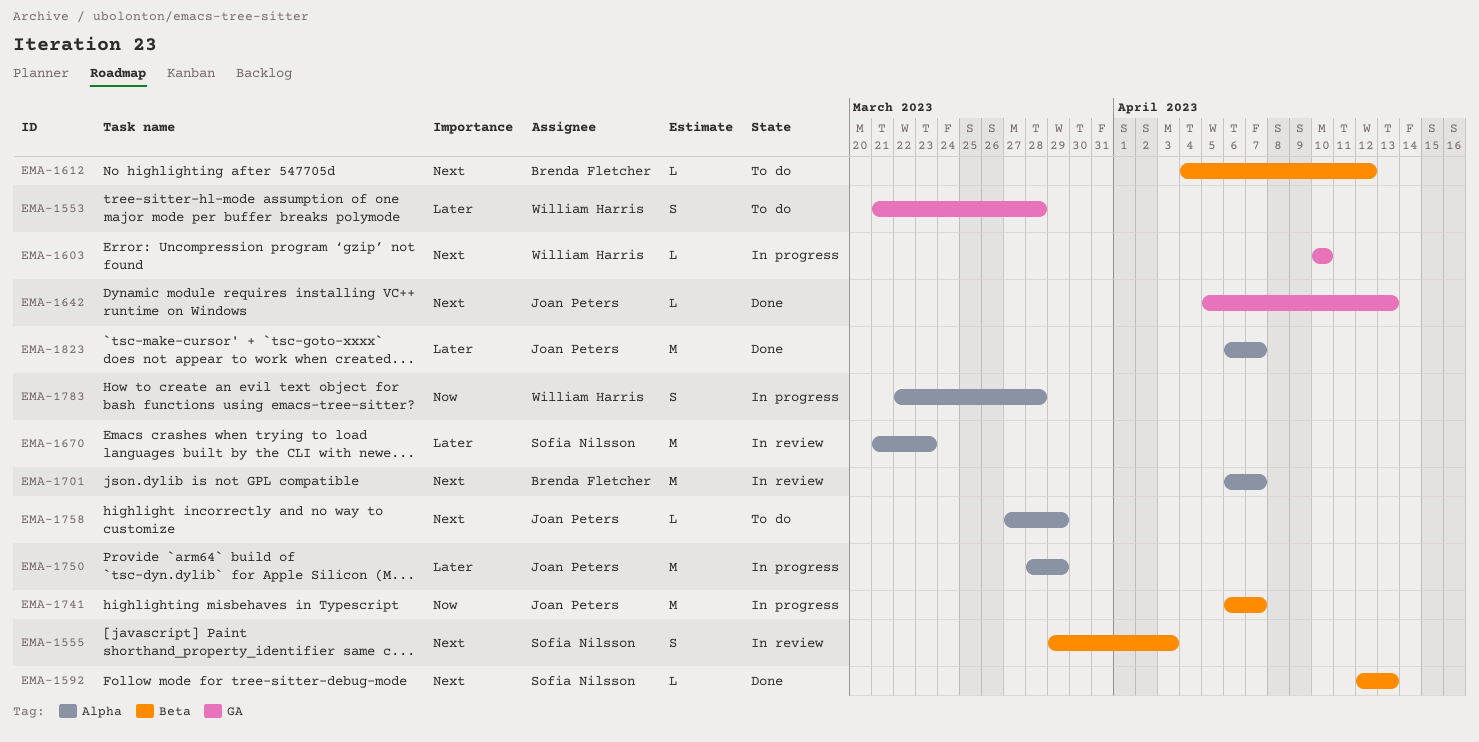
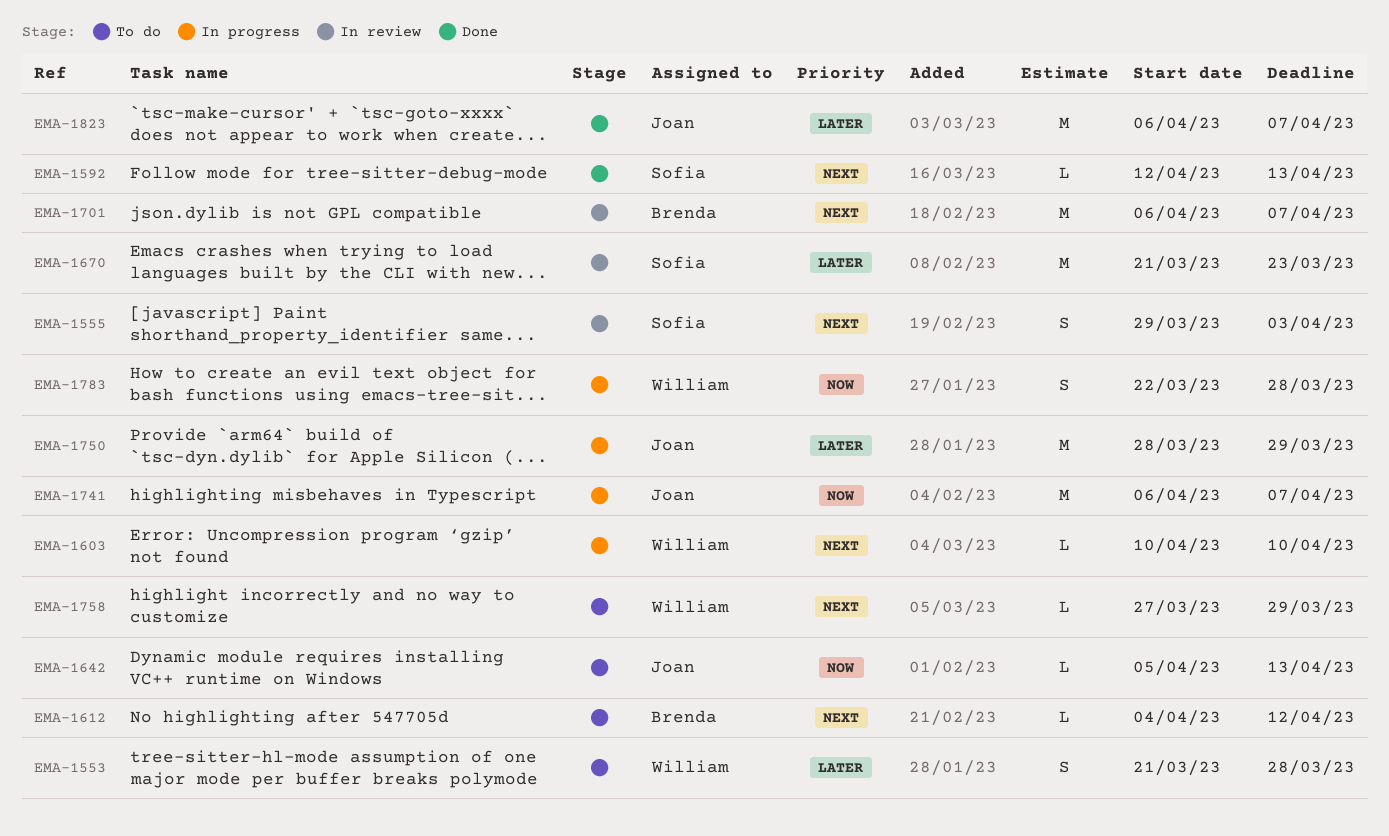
EMA-1642, status: Done -> To do
EMA-1642, priority: Next -> Now
EMA-1758, owner: Joan Peters -> William Harris

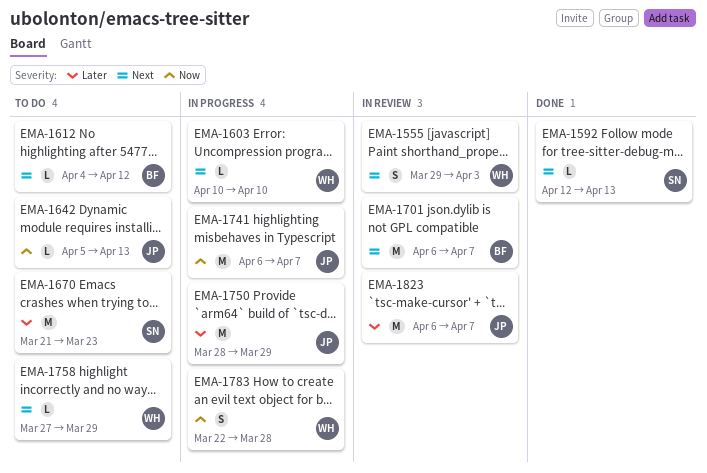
EMA-1553: present -> none
EMA-1555, owner: Sofia -> William
EMA-1670, status: In review -> To do
EMA-1823, status: Done -> In review

